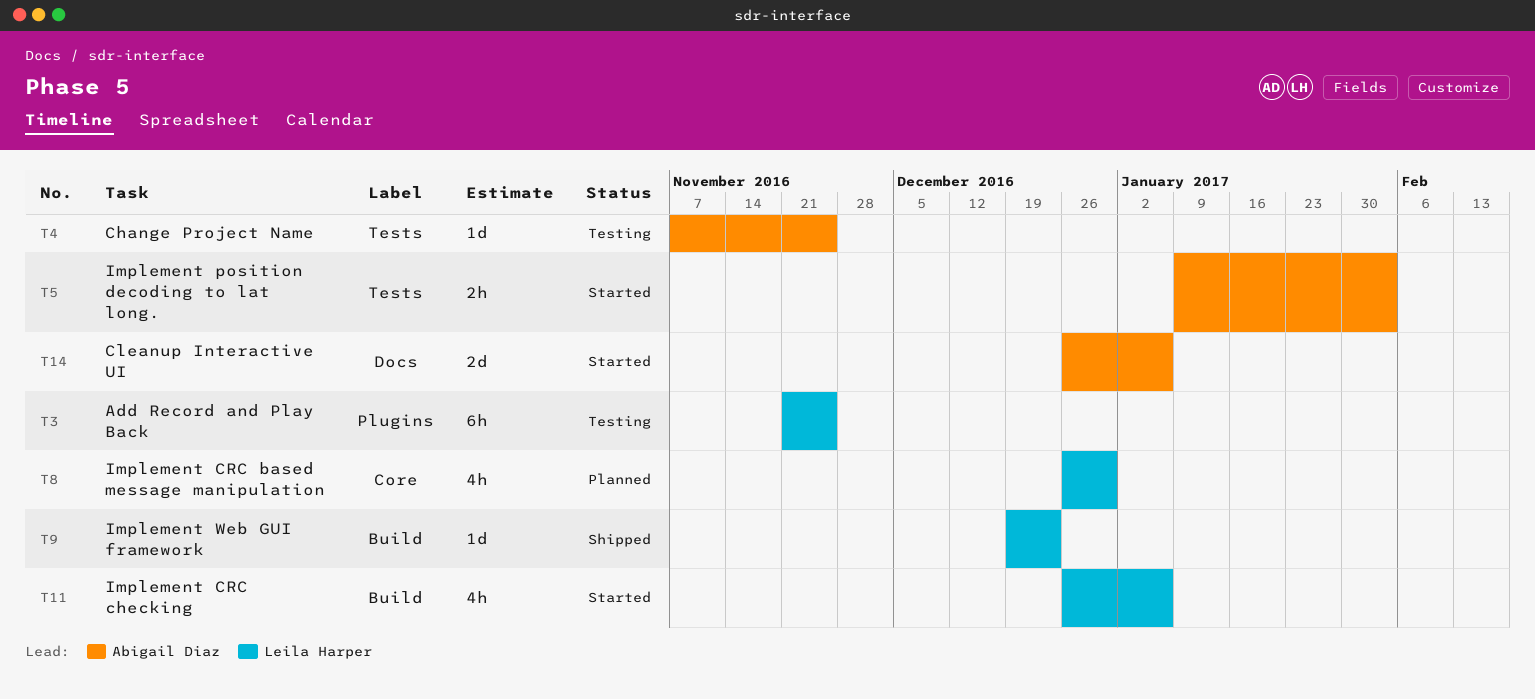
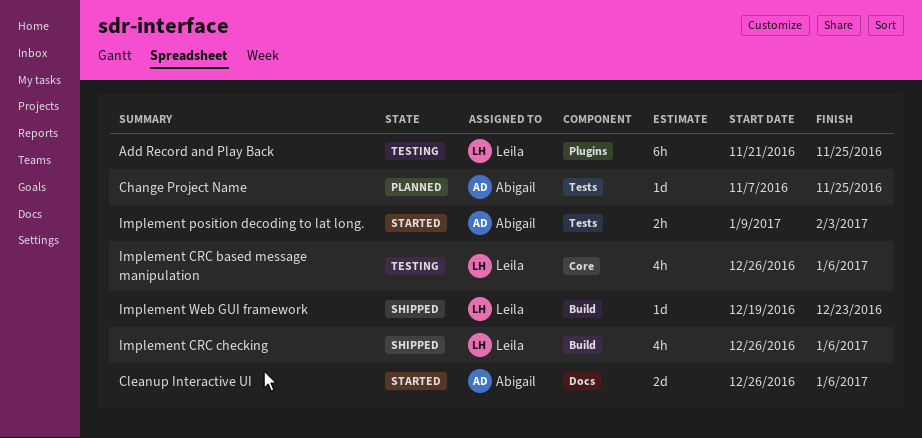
Change Project Name, status: Testing -> Planned
Implement CRC based message manipulation, status: Planned -> Testing
Implement CRC based message manipulation, due: Dec 30 -> Jan 6
Implement CRC checking, status: Started -> Shipped

